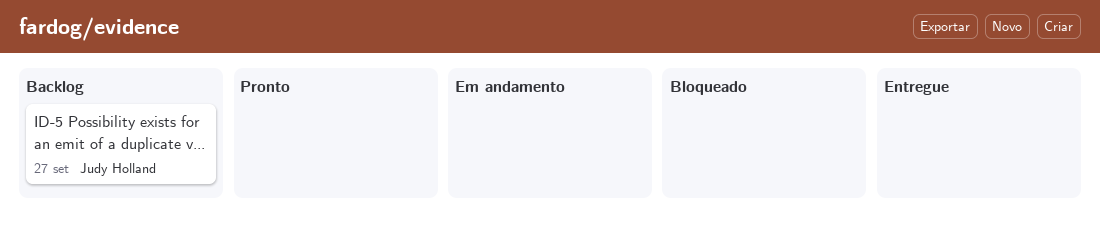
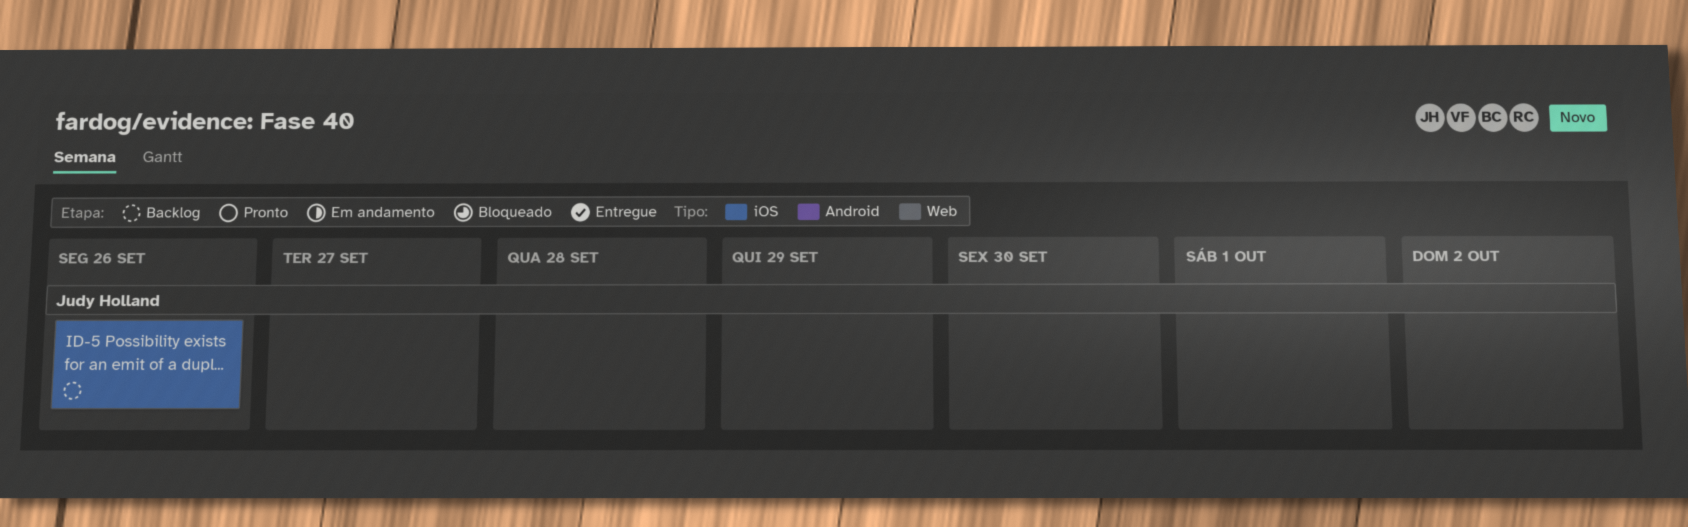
ID-5, due: Sep 27 -> Sep 26

